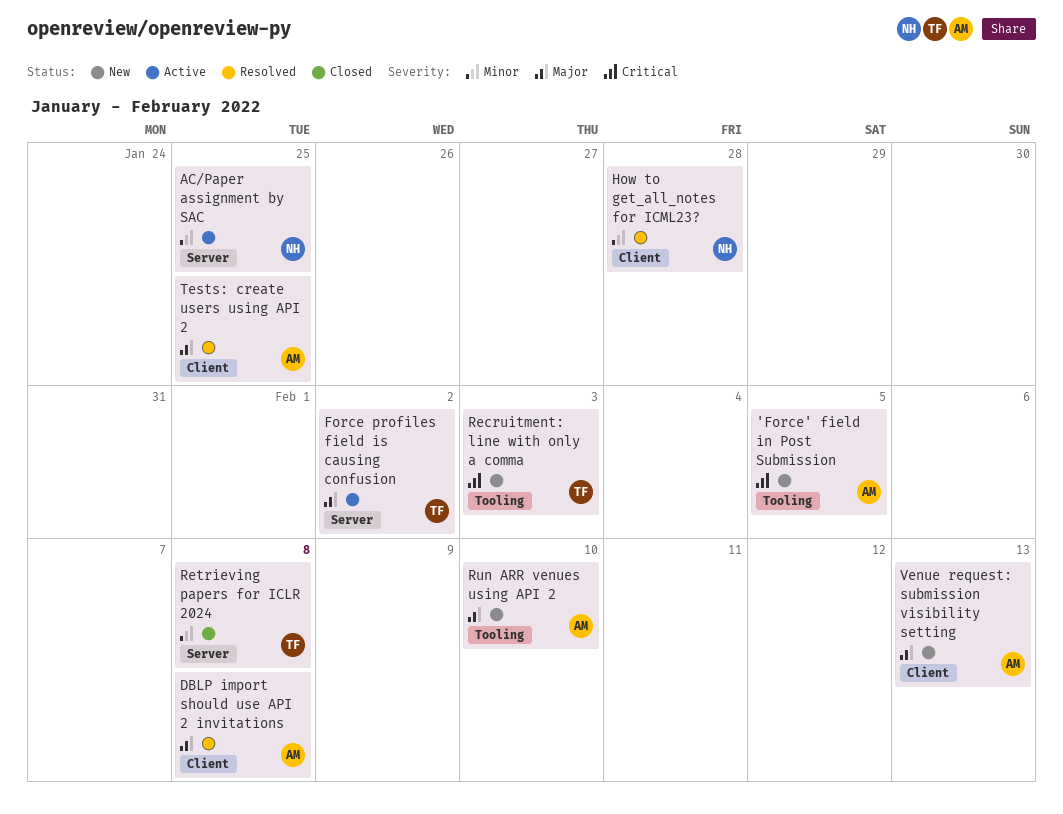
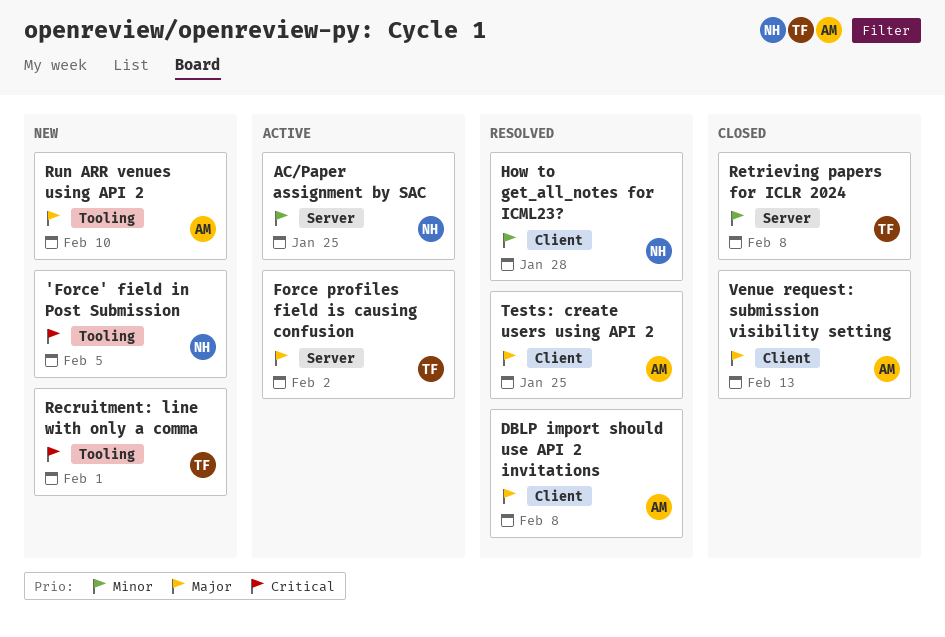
'Force' field in Post Submission, owner: AM -> NH
Recruitment: line with only a comma, due: Feb 3 -> Feb 1
Venue request: submission visibility setting, status: New -> Closed

